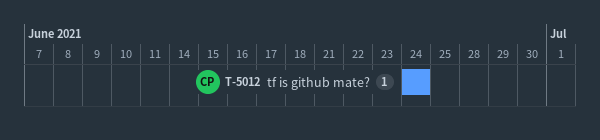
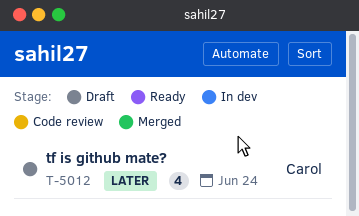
T-5012, estimate: 1 -> 4

